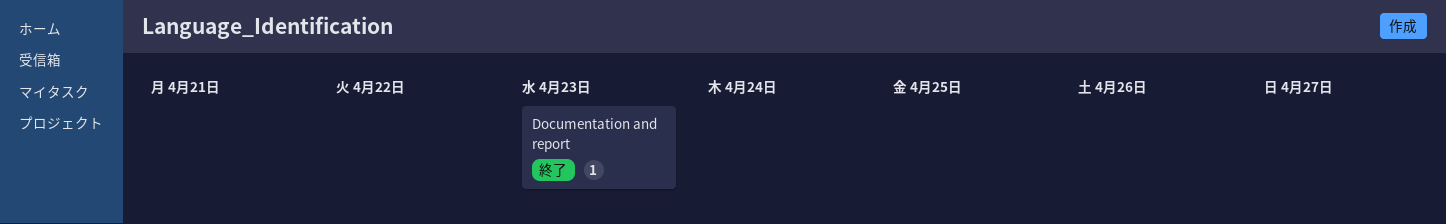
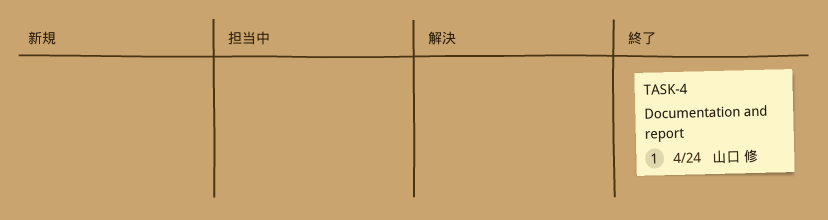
Documentation and report, due: Apr 23 -> Apr 24

